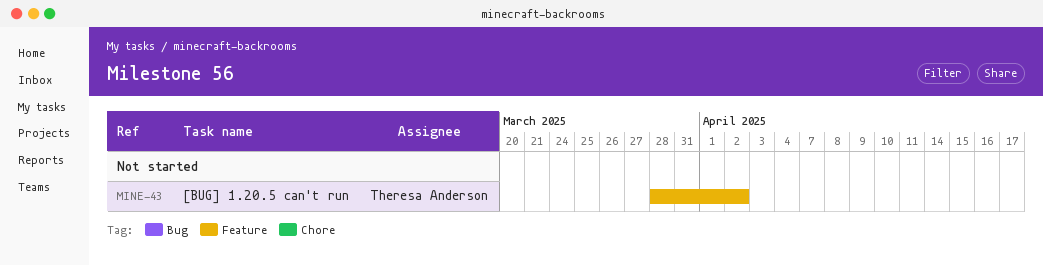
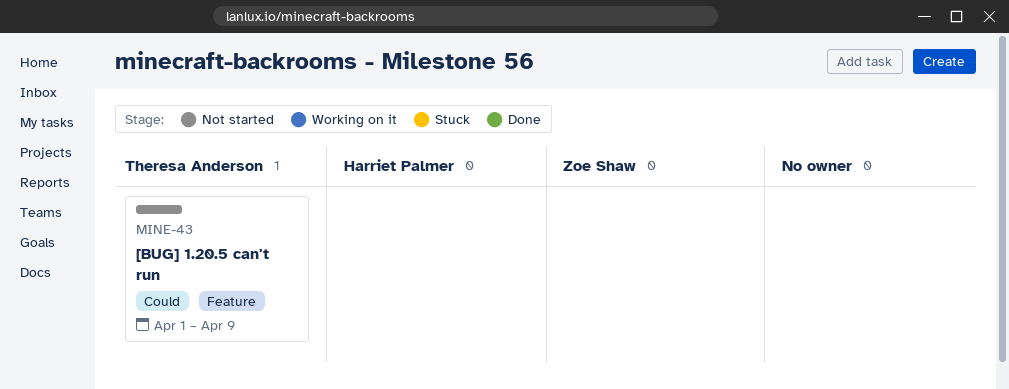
MINE-43, start: Mar 28 -> Apr 1
MINE-43, due: Apr 2 -> Apr 9

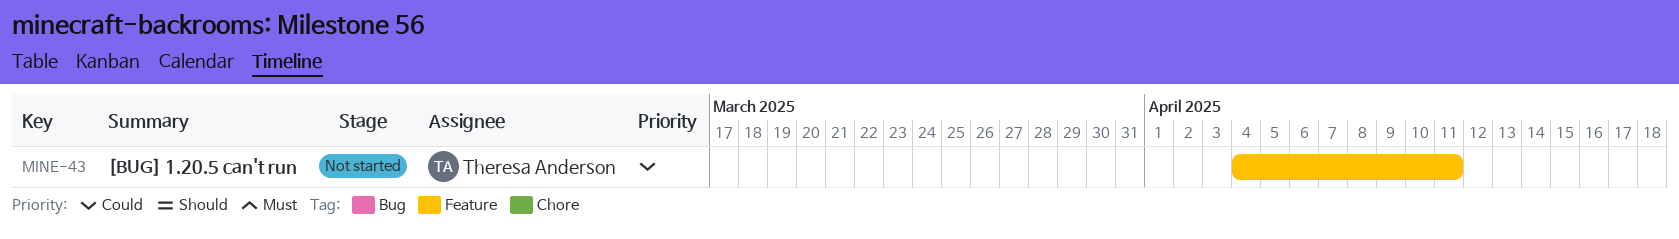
MINE-43, start: Apr 1 -> Apr 4
MINE-43, due: Apr 9 -> Apr 11

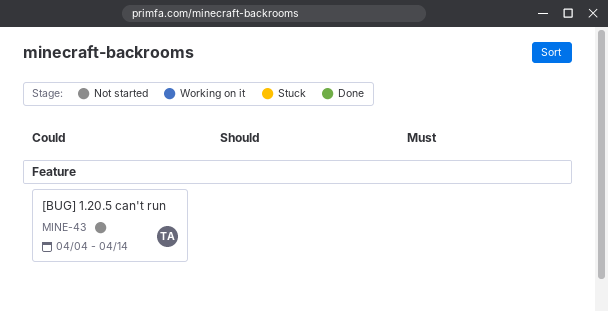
MINE-43, due: Apr 11 -> Apr 14

